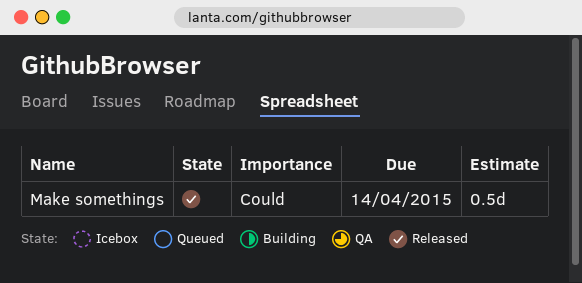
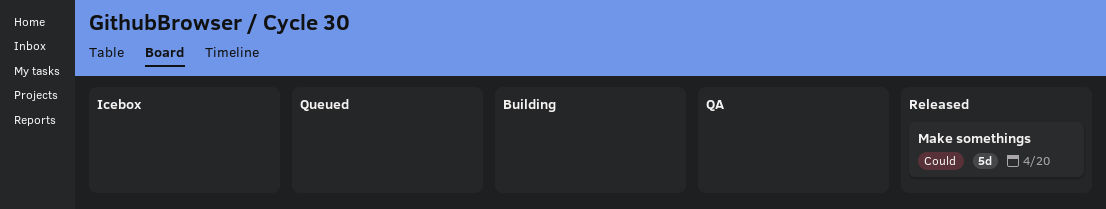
Make somethings, estimate: 0.5d -> 5d
Make somethings, due: Apr 14 -> Apr 20

